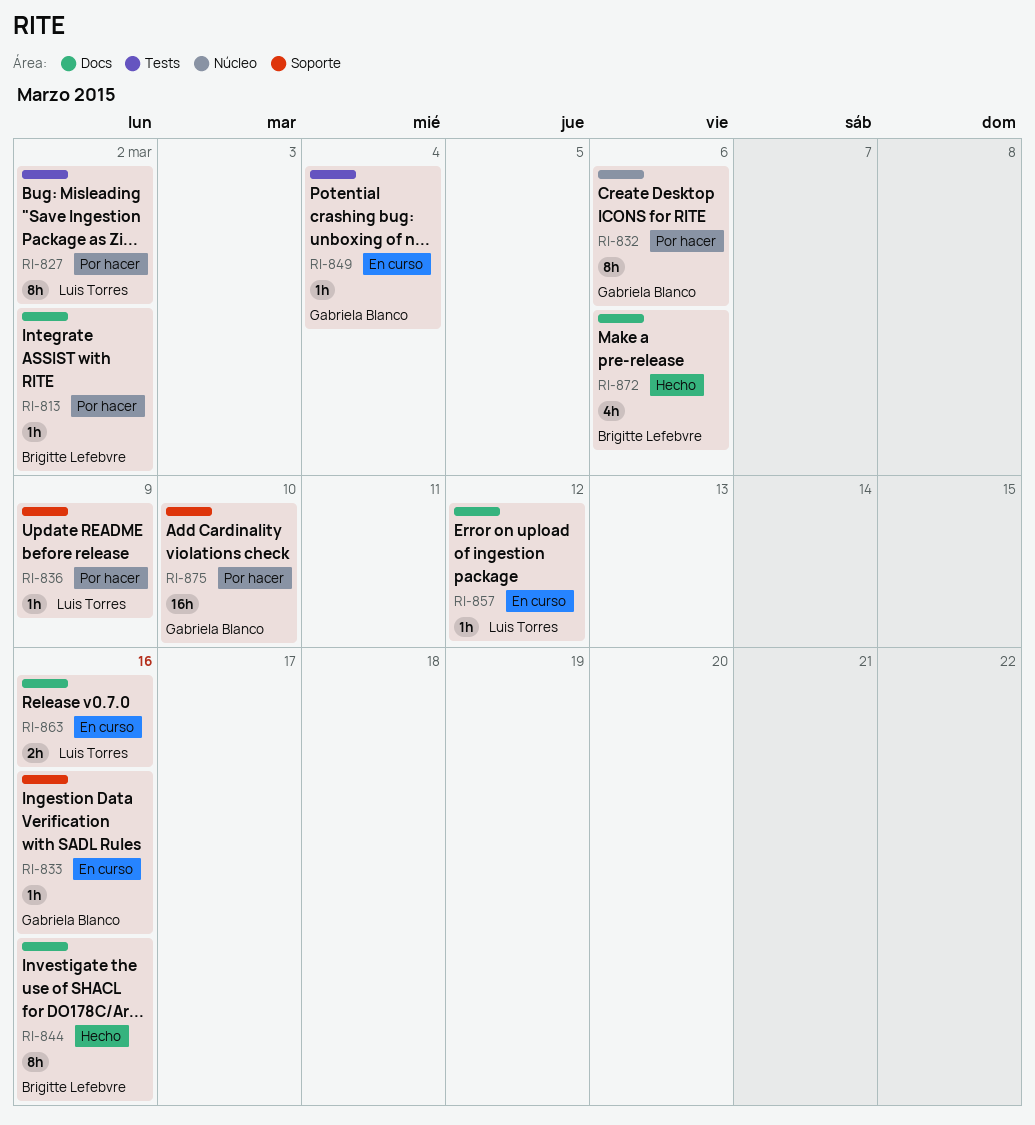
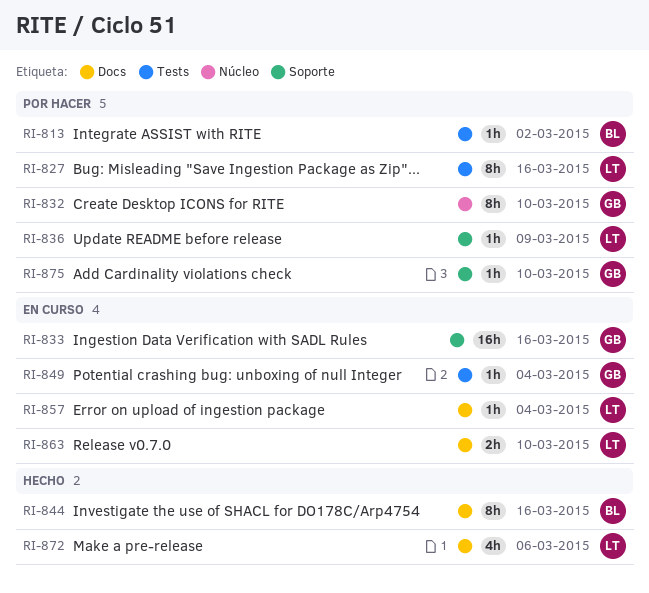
RI-813, label: Docs -> Tests
RI-827, due: Mar 2 -> Mar 16
RI-832, due: Mar 6 -> Mar 10
RI-833, estimate: 1h -> 16h
RI-857, due: Mar 12 -> Mar 4
RI-863, due: Mar 16 -> Mar 10
RI-872, owner: Brigitte Lefebvre -> Luis Torres
RI-875, estimate: 16h -> 1h

